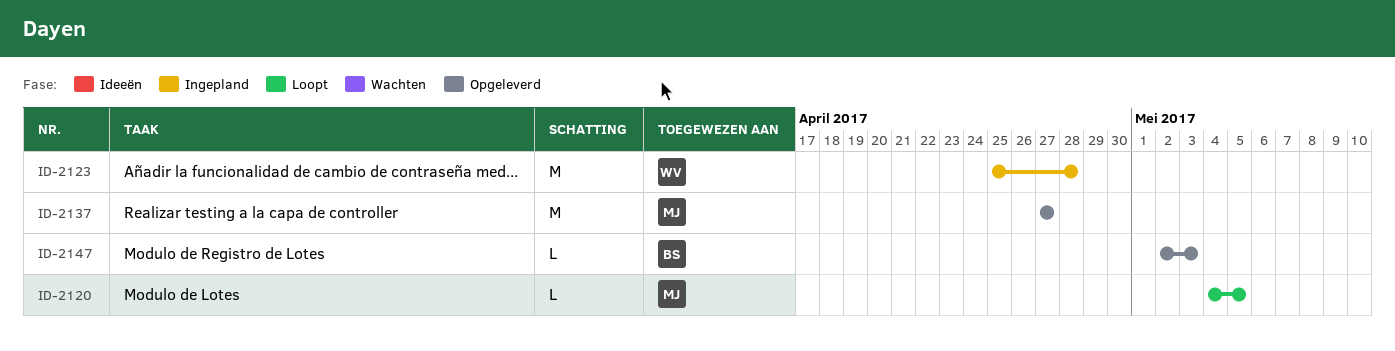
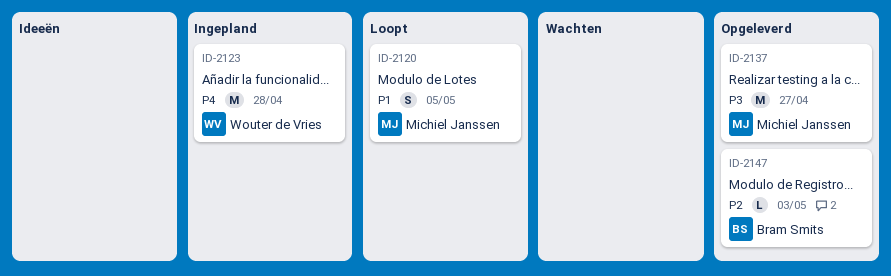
ID-2120, estimate: L -> S

